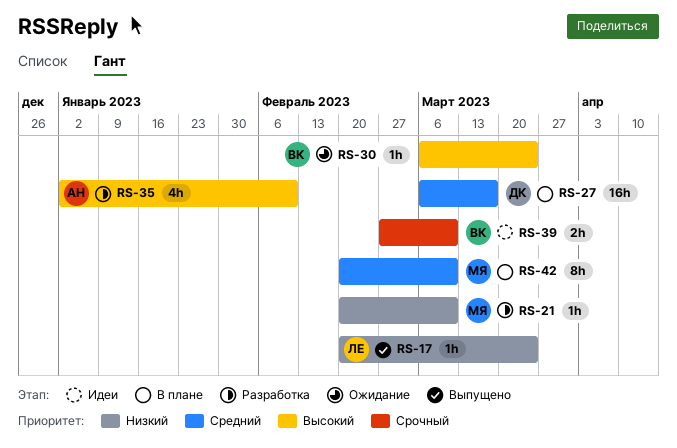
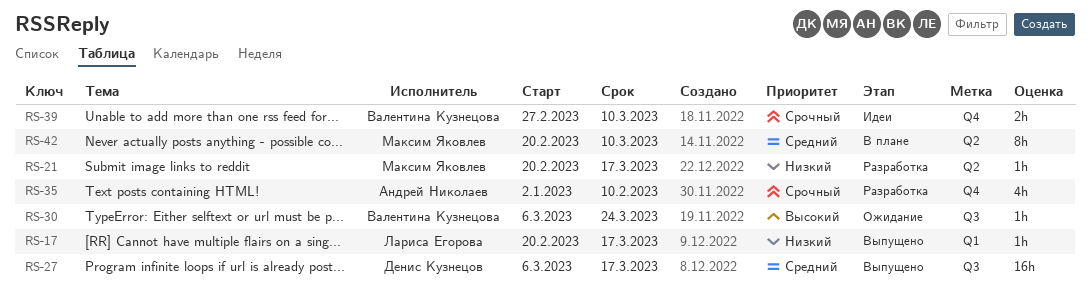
RS-17, due: Mar 24 -> Mar 17
RS-21, due: Mar 10 -> Mar 17
RS-27, status: В плане -> Выпущено
RS-35, priority: Высокий -> Срочный

